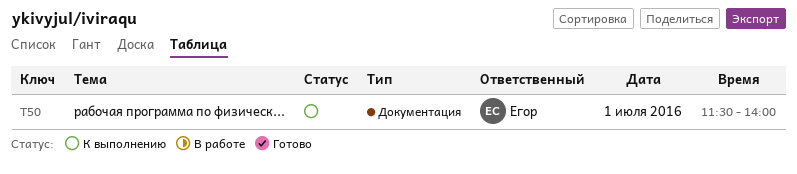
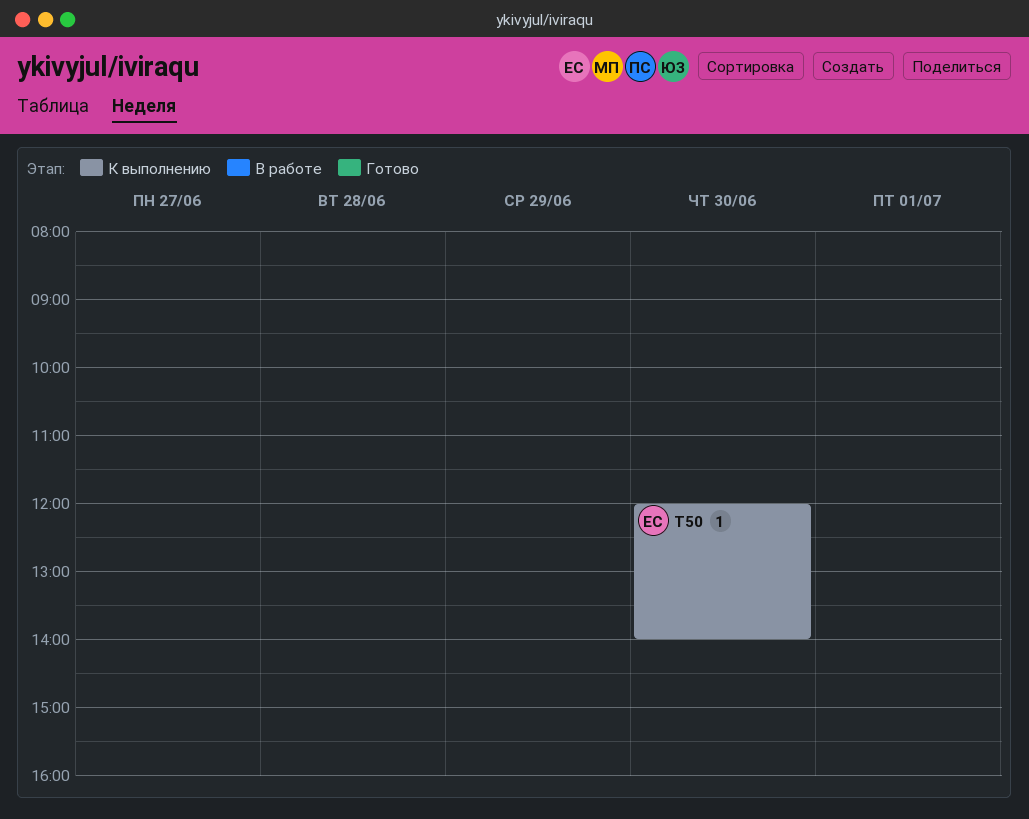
T50, day: Jul 1 -> Jun 30
T50, begins: 11:30 -> 12:00

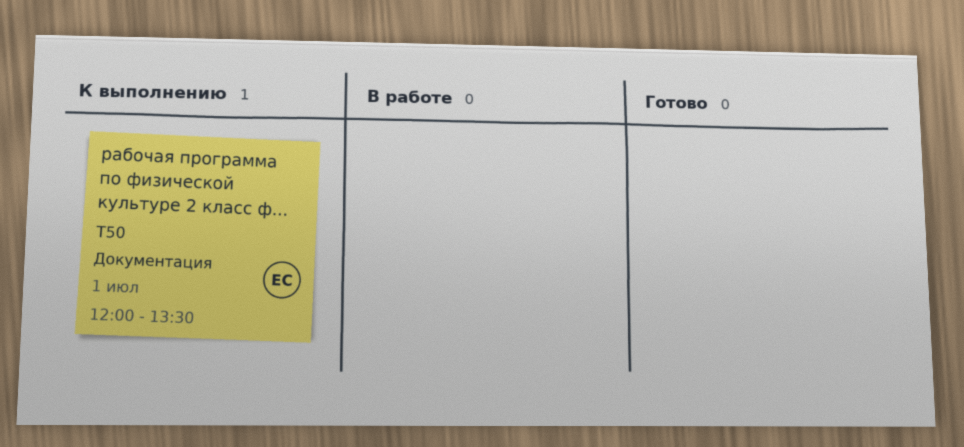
T50, day: Jun 30 -> Jul 1
T50, ends: 14:00 -> 13:30

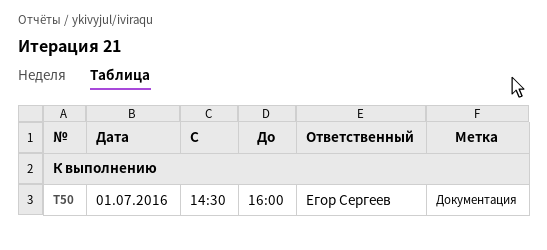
T50, begins: 12:00 -> 14:30
T50, ends: 13:30 -> 16:00

